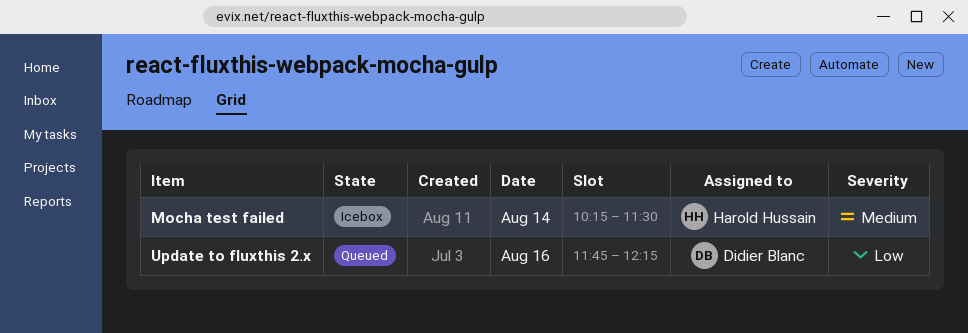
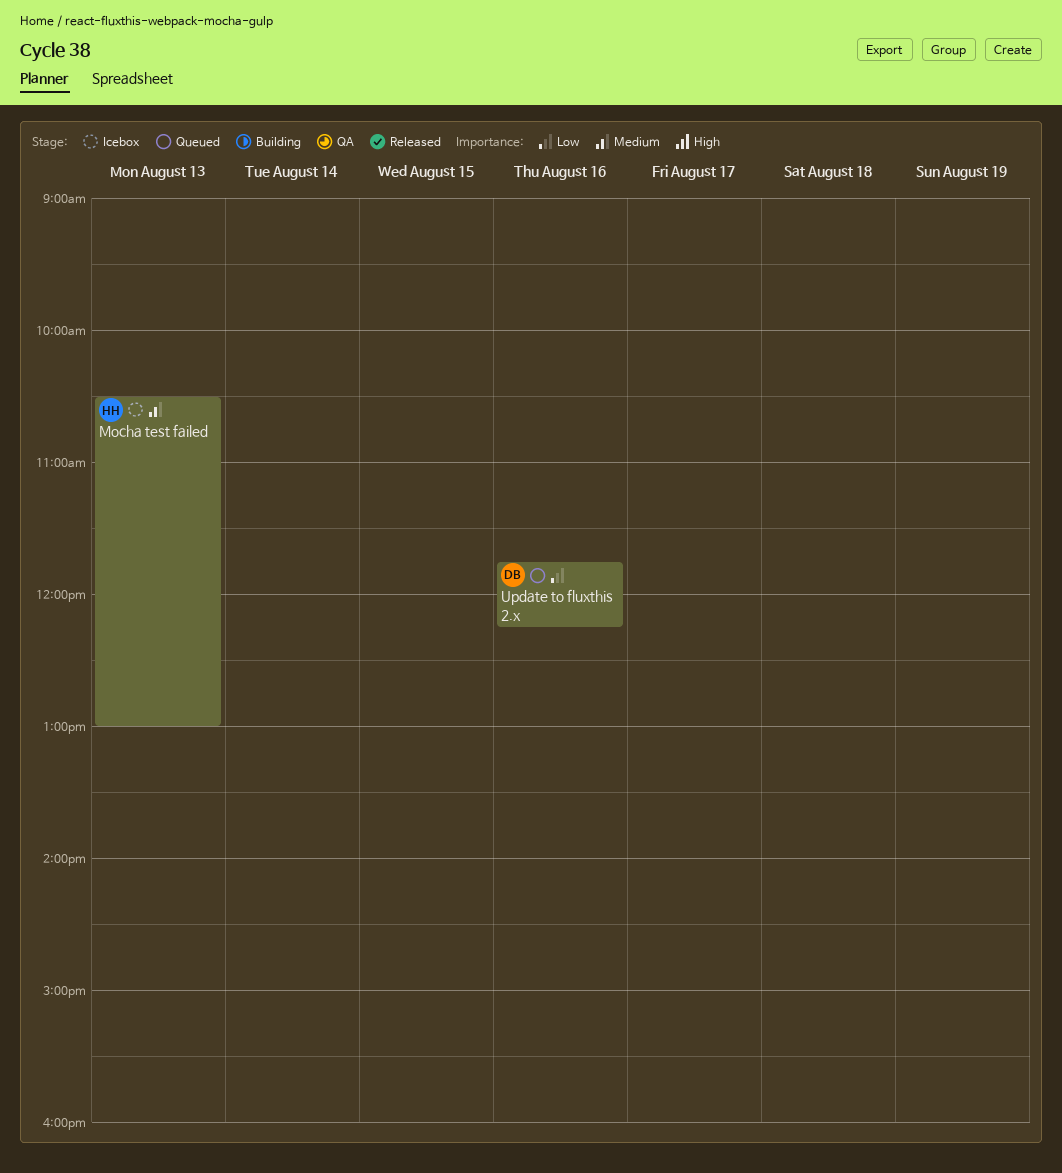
Mocha test failed, day: Aug 14 -> Aug 13
Mocha test failed, begins: 10:15 -> 10:30
Mocha test failed, ends: 11:30 -> 13:00

